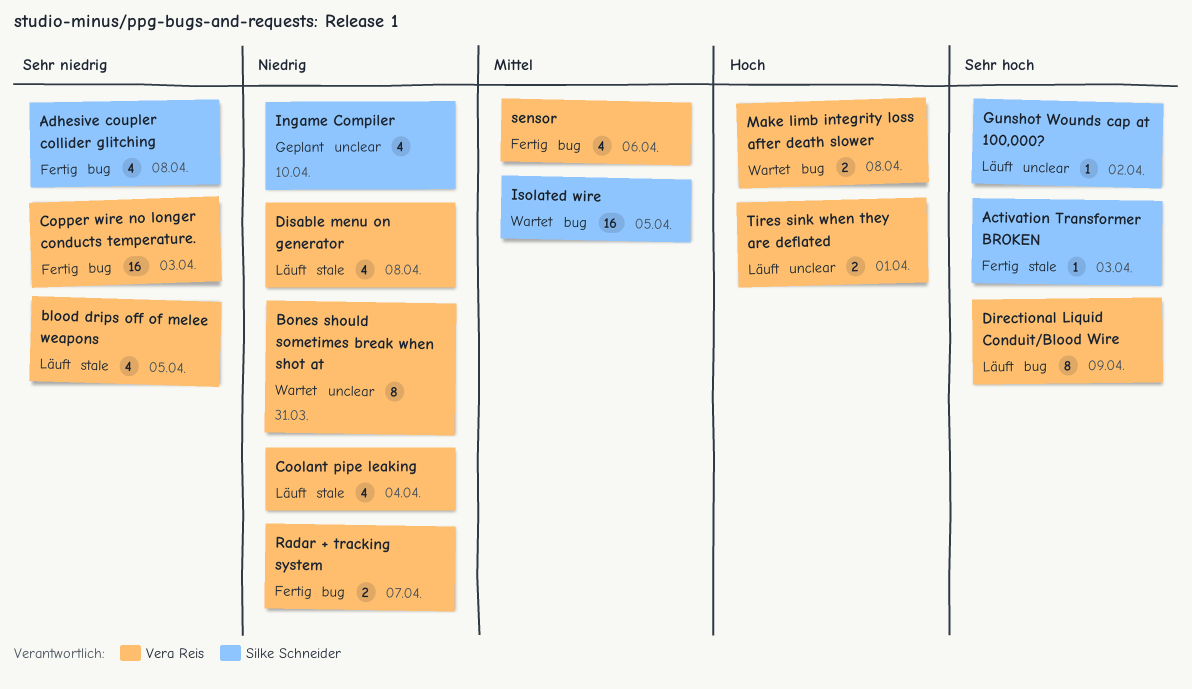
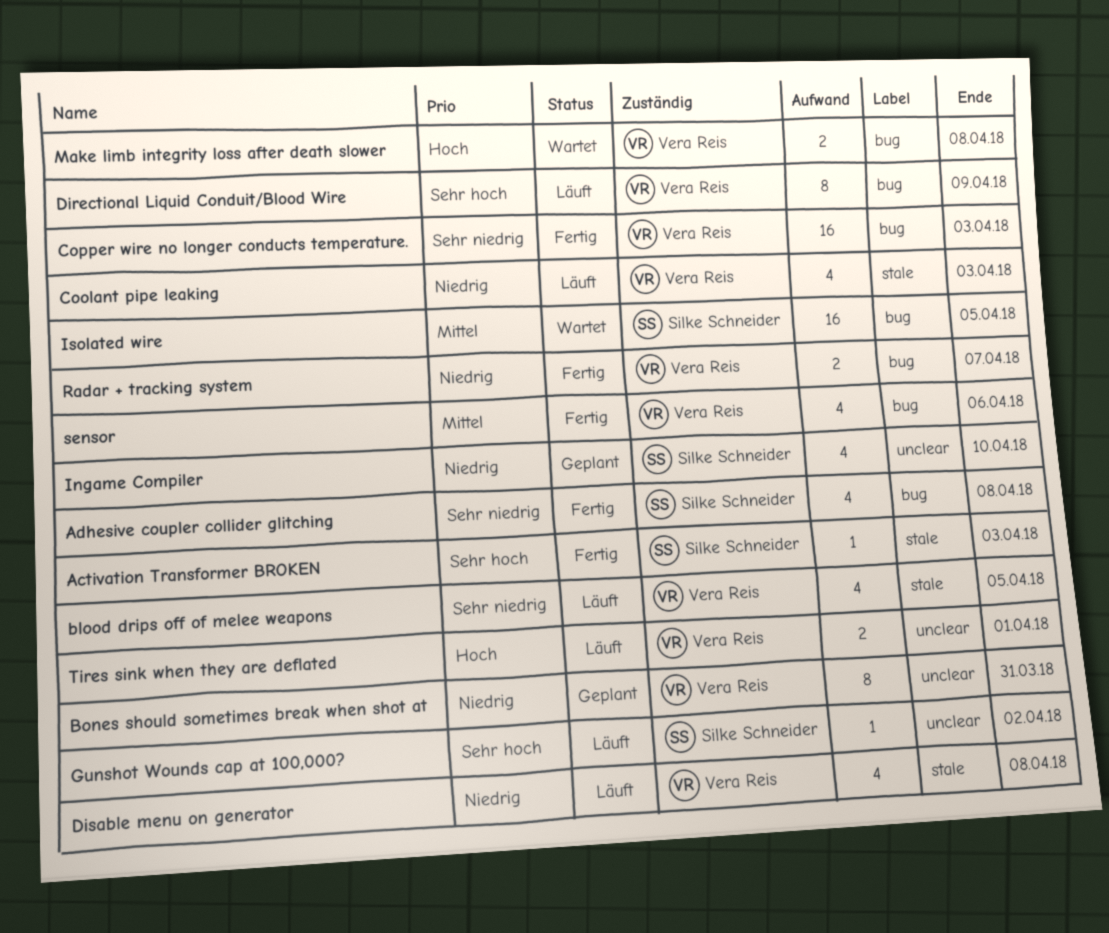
Bones should sometimes break when shot at, status: Wartet -> Geplant
Coolant pipe leaking, due: Apr 4 -> Apr 3

